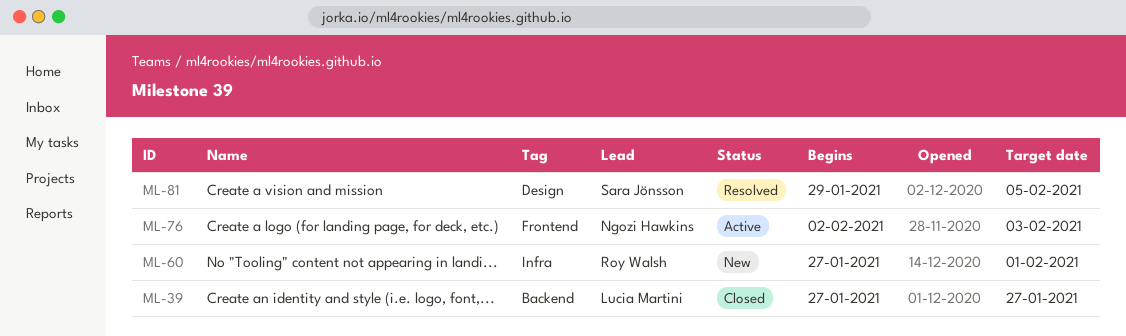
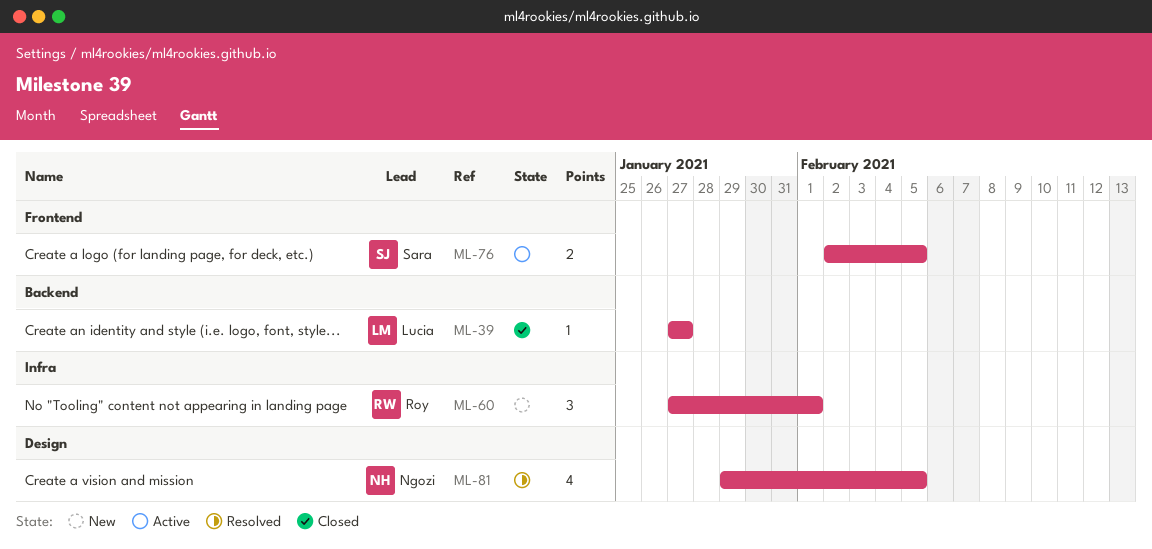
ML-76, owner: Ngozi Hawkins -> Sara Jönsson
ML-76, due: Feb 3 -> Feb 5
ML-81, owner: Sara Jönsson -> Ngozi Hawkins

